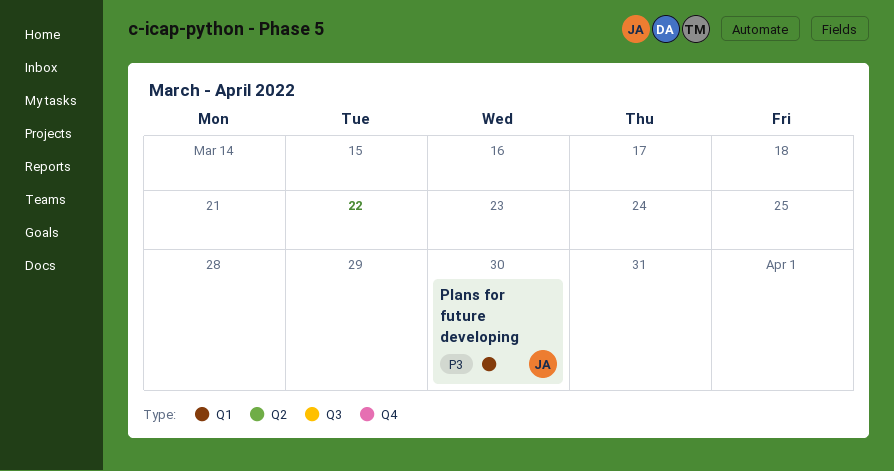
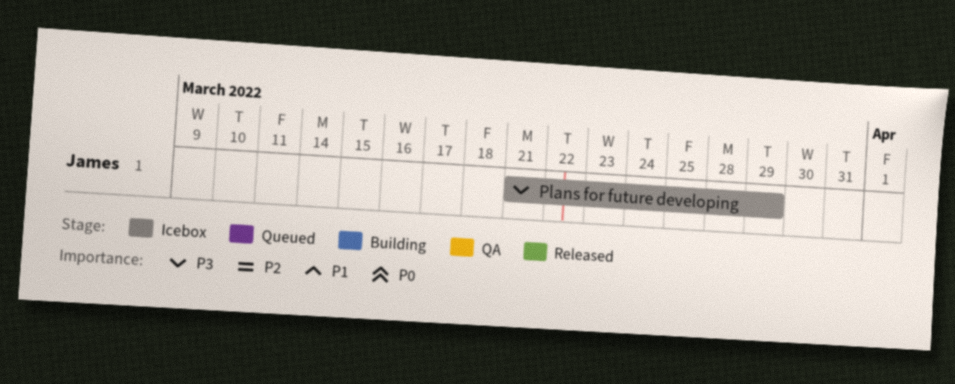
Plans for future developing, due: Mar 30 -> Mar 29

